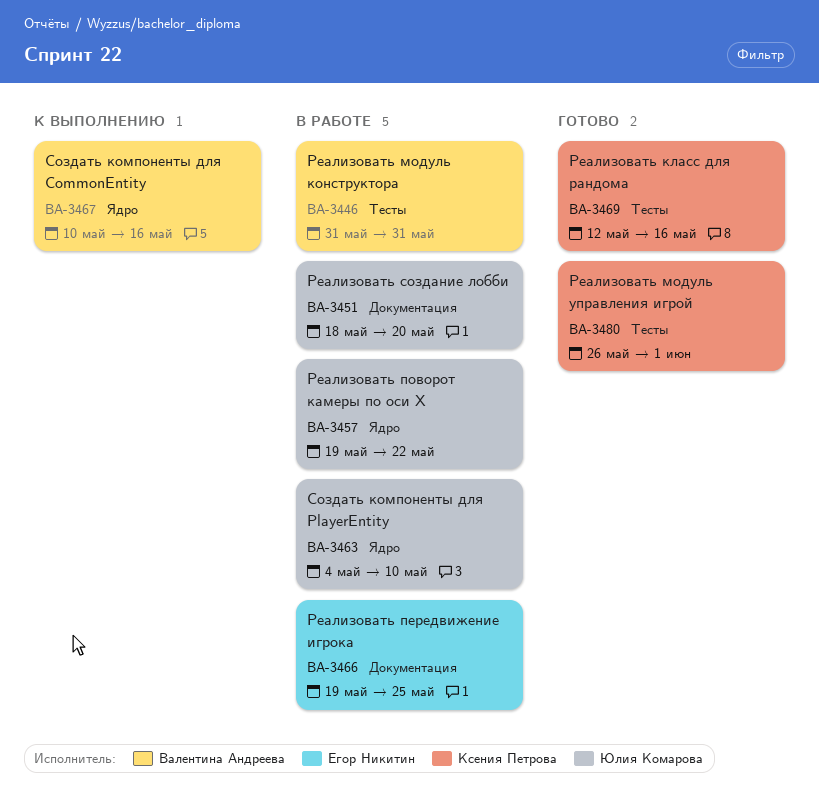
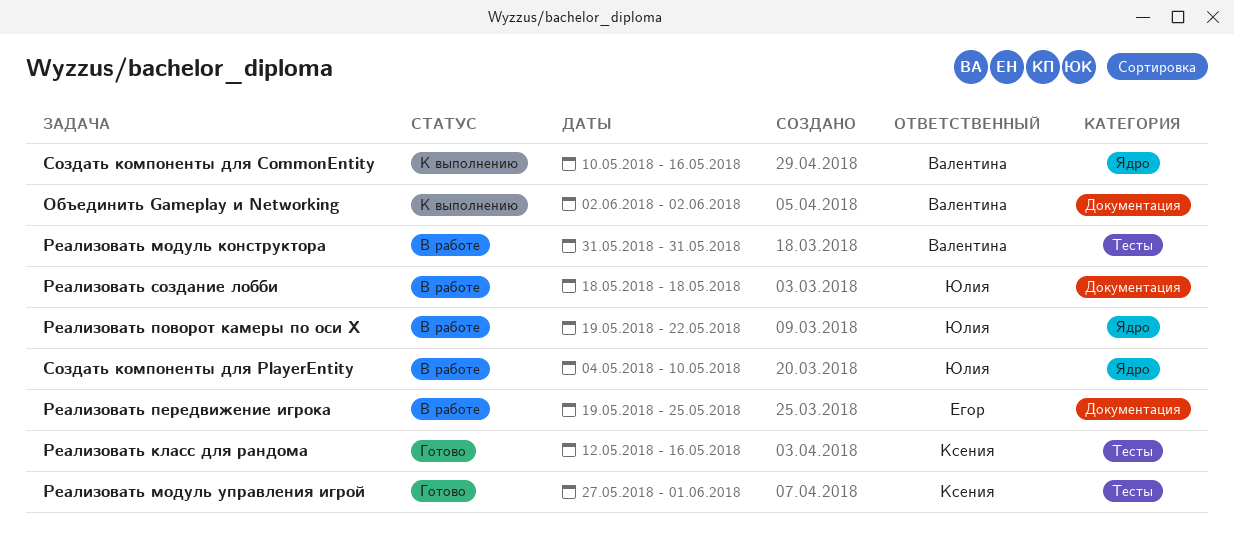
Объединить Gameplay и Networking: none -> present
Реализовать модуль управления игрой, start: May 26 -> May 27
Реализовать создание лобби, due: May 20 -> May 18

